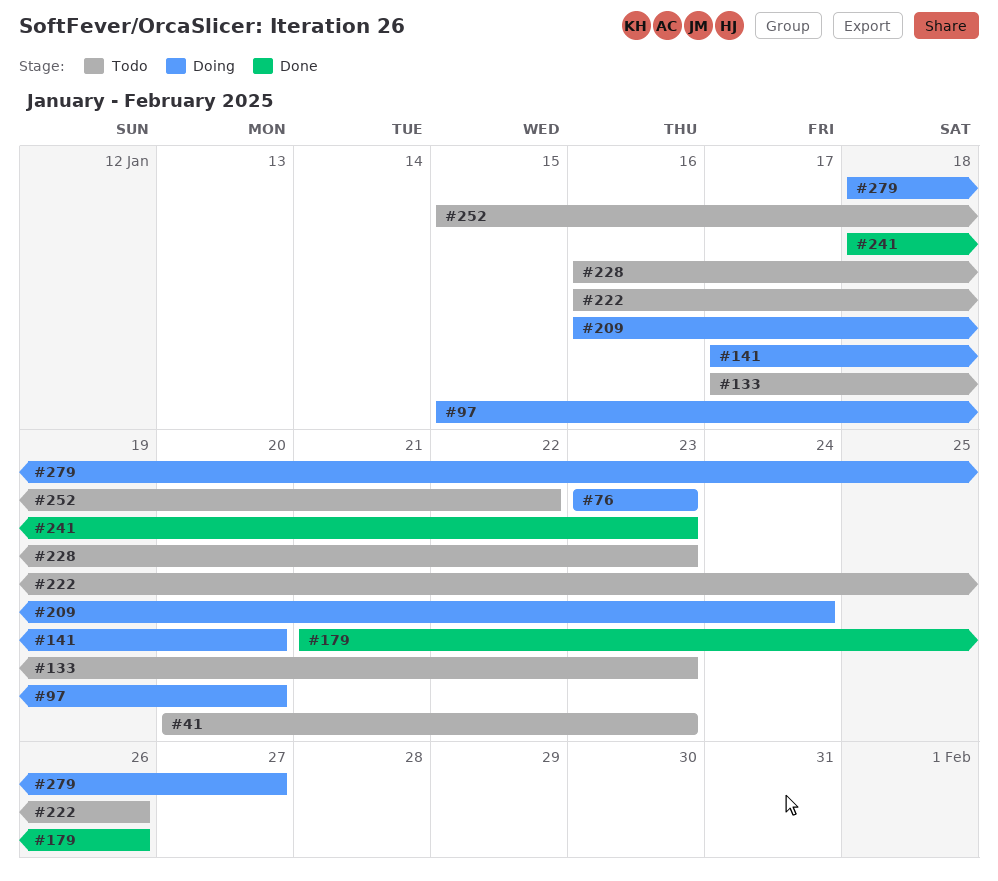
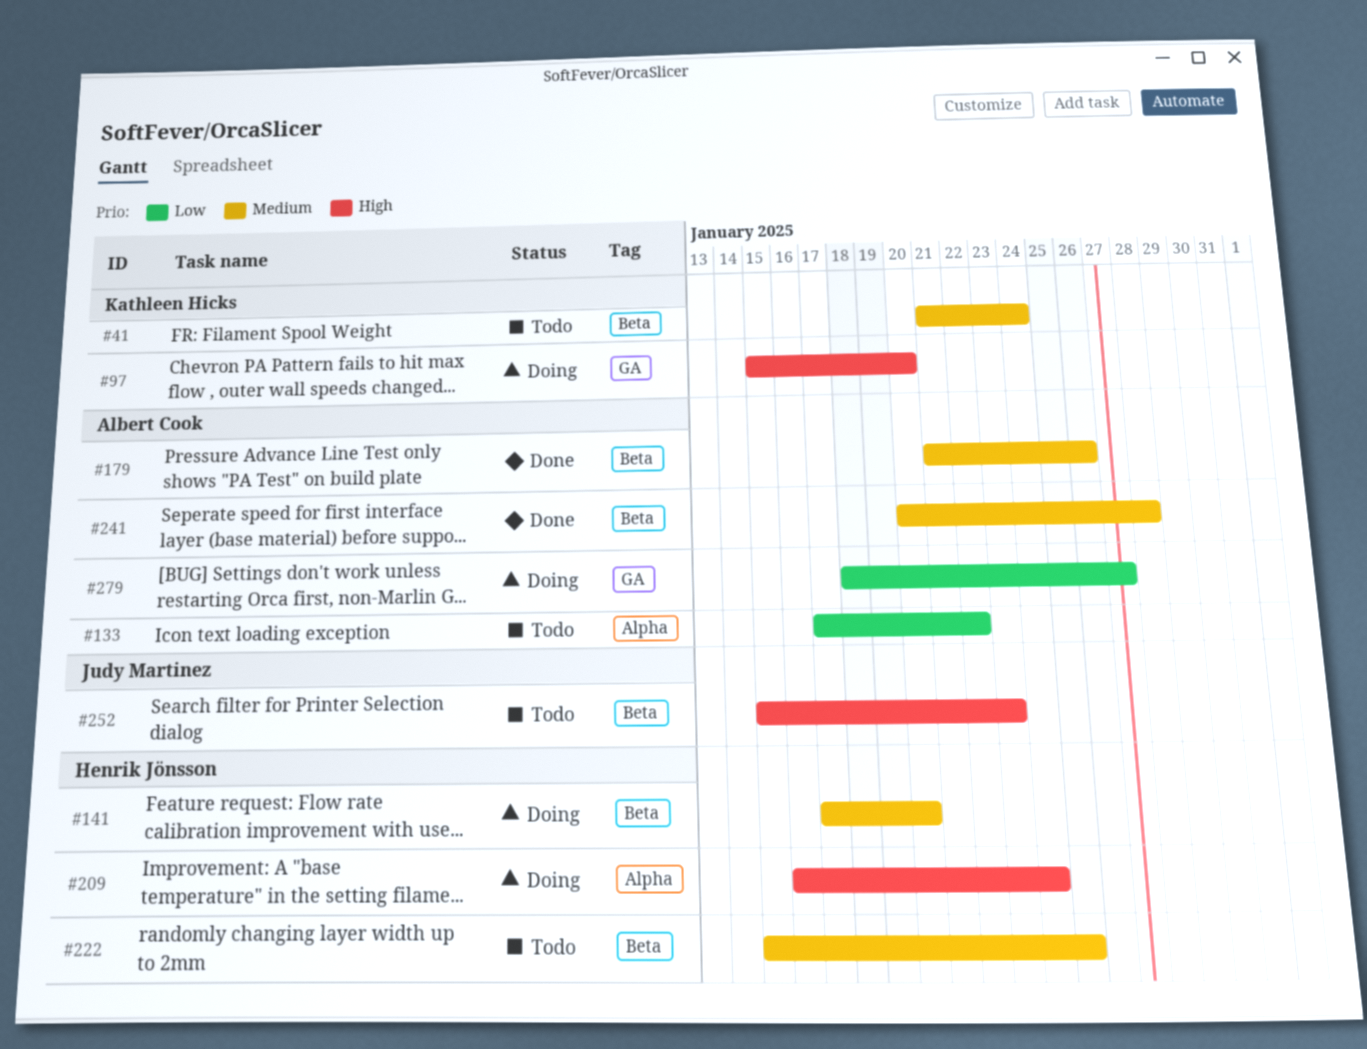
#41, start: Jan 20 -> Jan 21
#41, due: Jan 23 -> Jan 24
#76: present -> none
#133, due: Jan 23 -> Jan 22
#222, start: Jan 16 -> Jan 15
#222, due: Jan 26 -> Jan 25
#228: present -> none
#241, start: Jan 18 -> Jan 20
#241, due: Jan 23 -> Jan 28
#252, due: Jan 22 -> Jan 23

